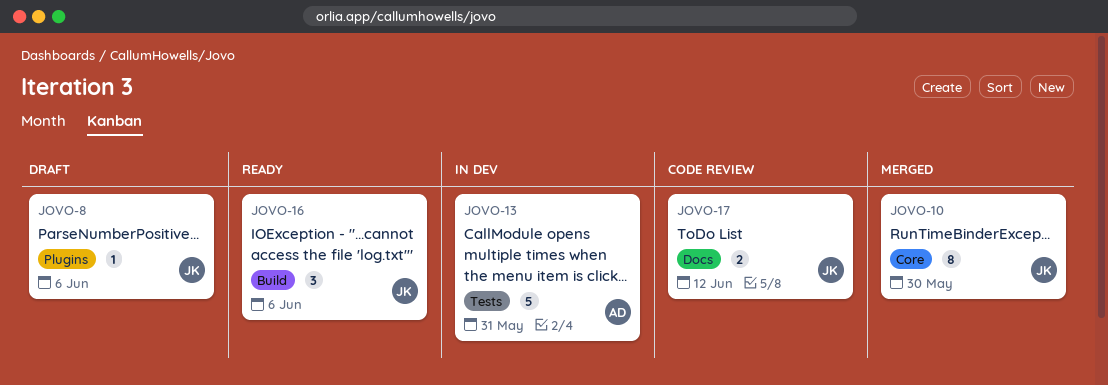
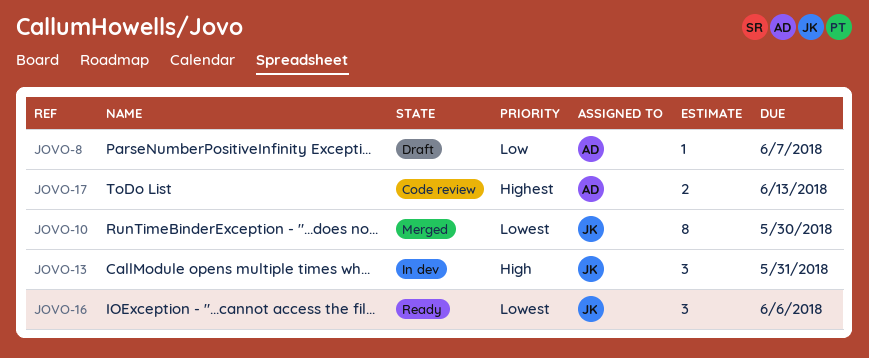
JOVO-8, owner: JK -> AD
JOVO-8, due: Jun 6 -> Jun 7
JOVO-13, owner: AD -> JK
JOVO-13, estimate: 5 -> 3
JOVO-17, owner: JK -> AD
JOVO-17, due: Jun 12 -> Jun 13

